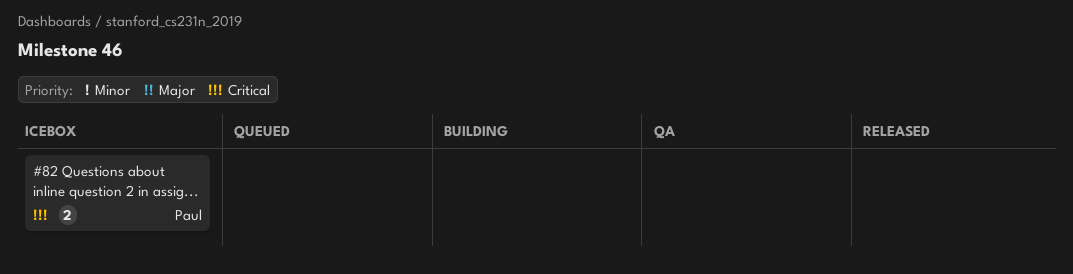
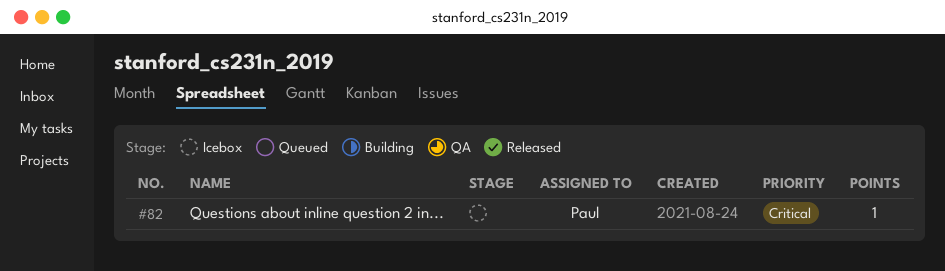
#82, estimate: 2 -> 1

